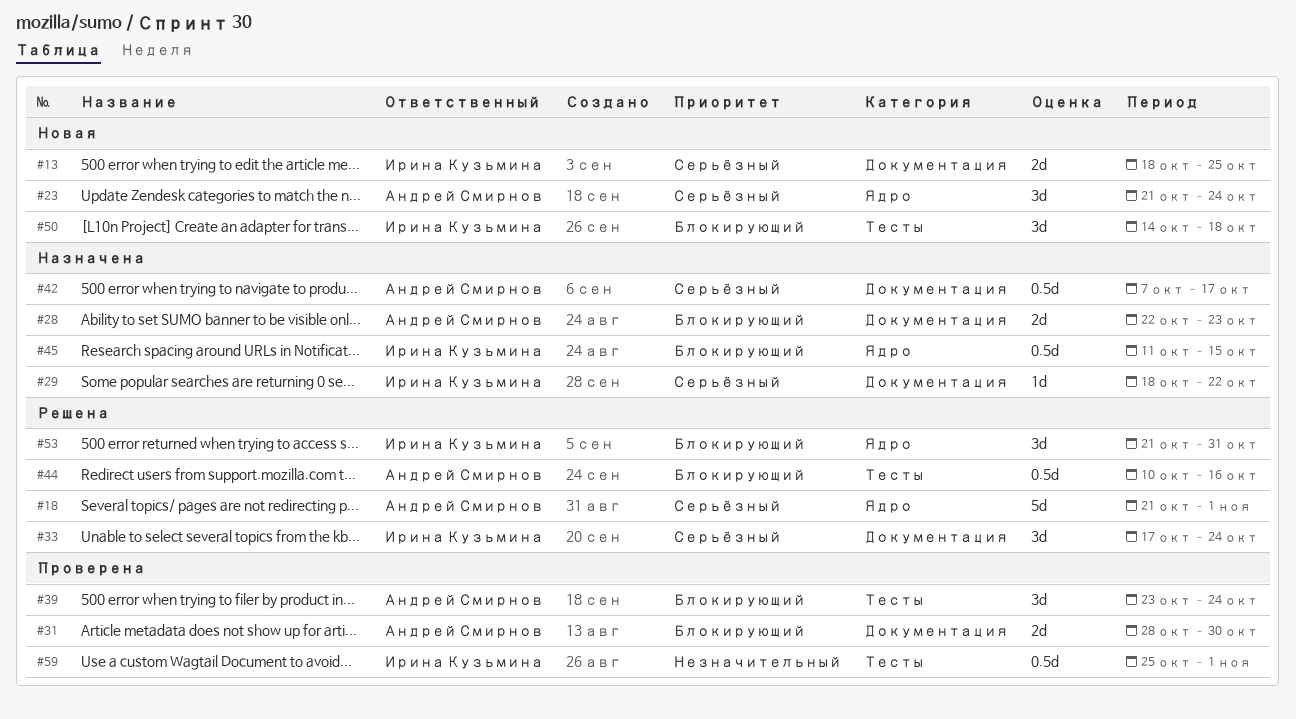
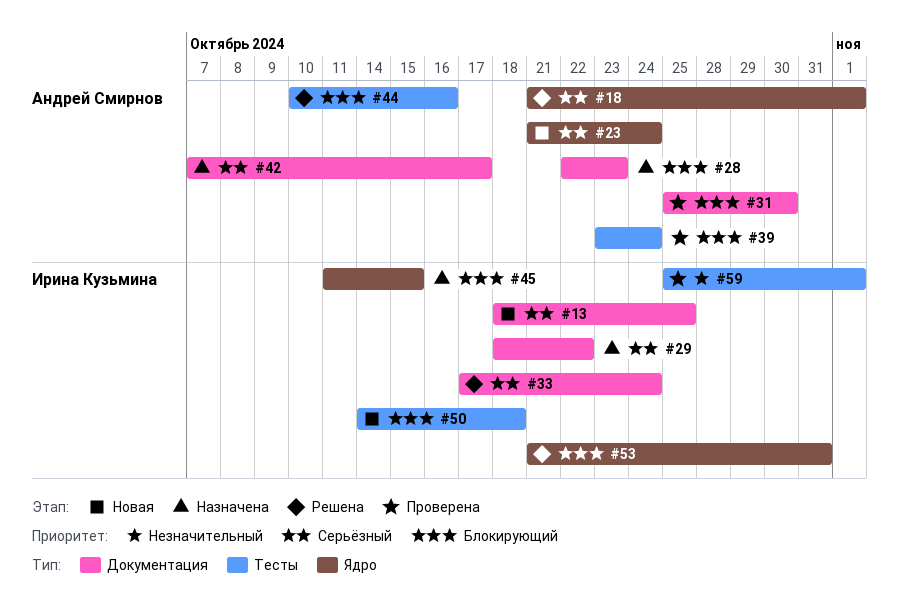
#31, start: Oct 28 -> Oct 25

